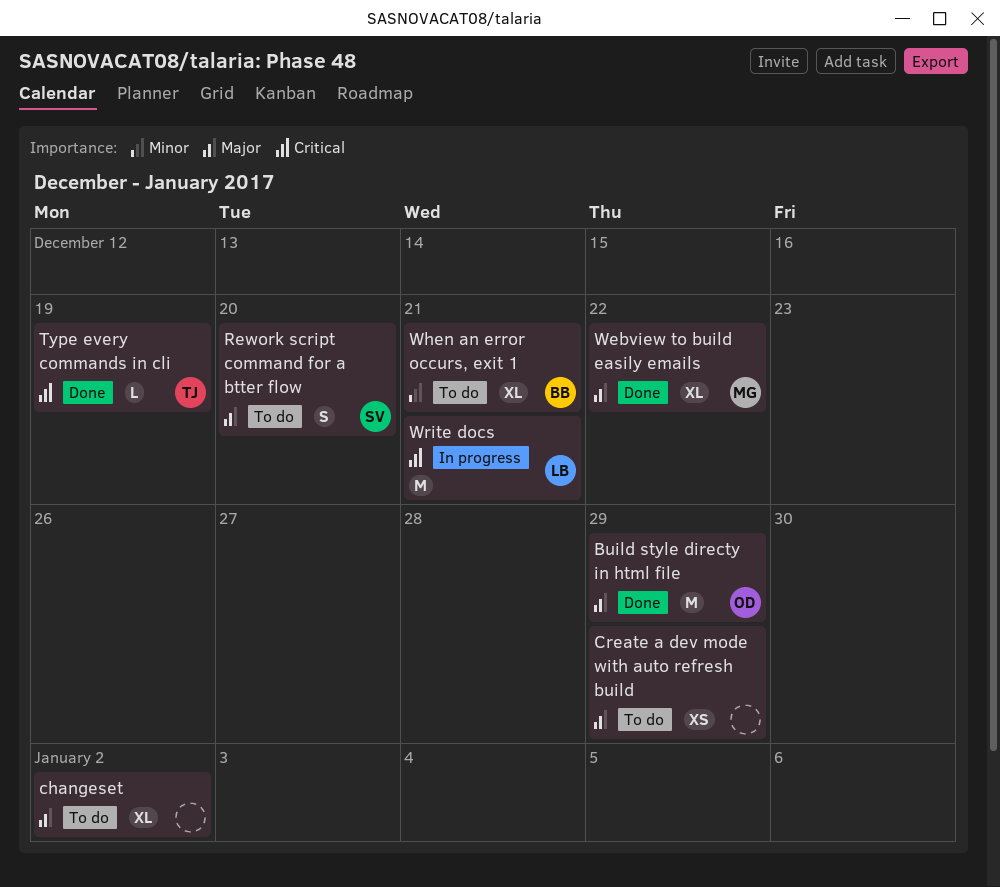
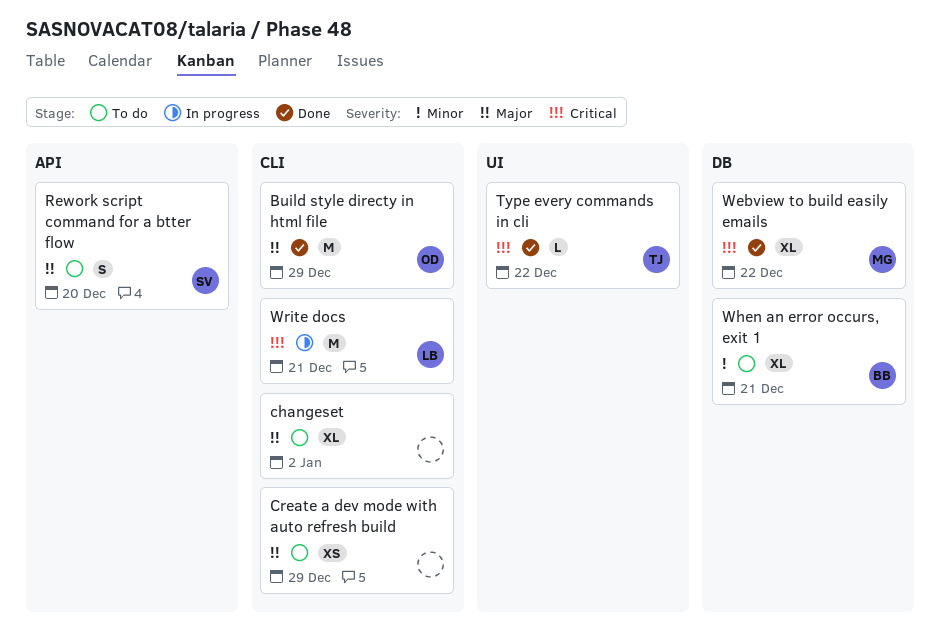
Type every commands in cli, due: Dec 19 -> Dec 22
Webview to build easily emails, priority: Major -> Critical

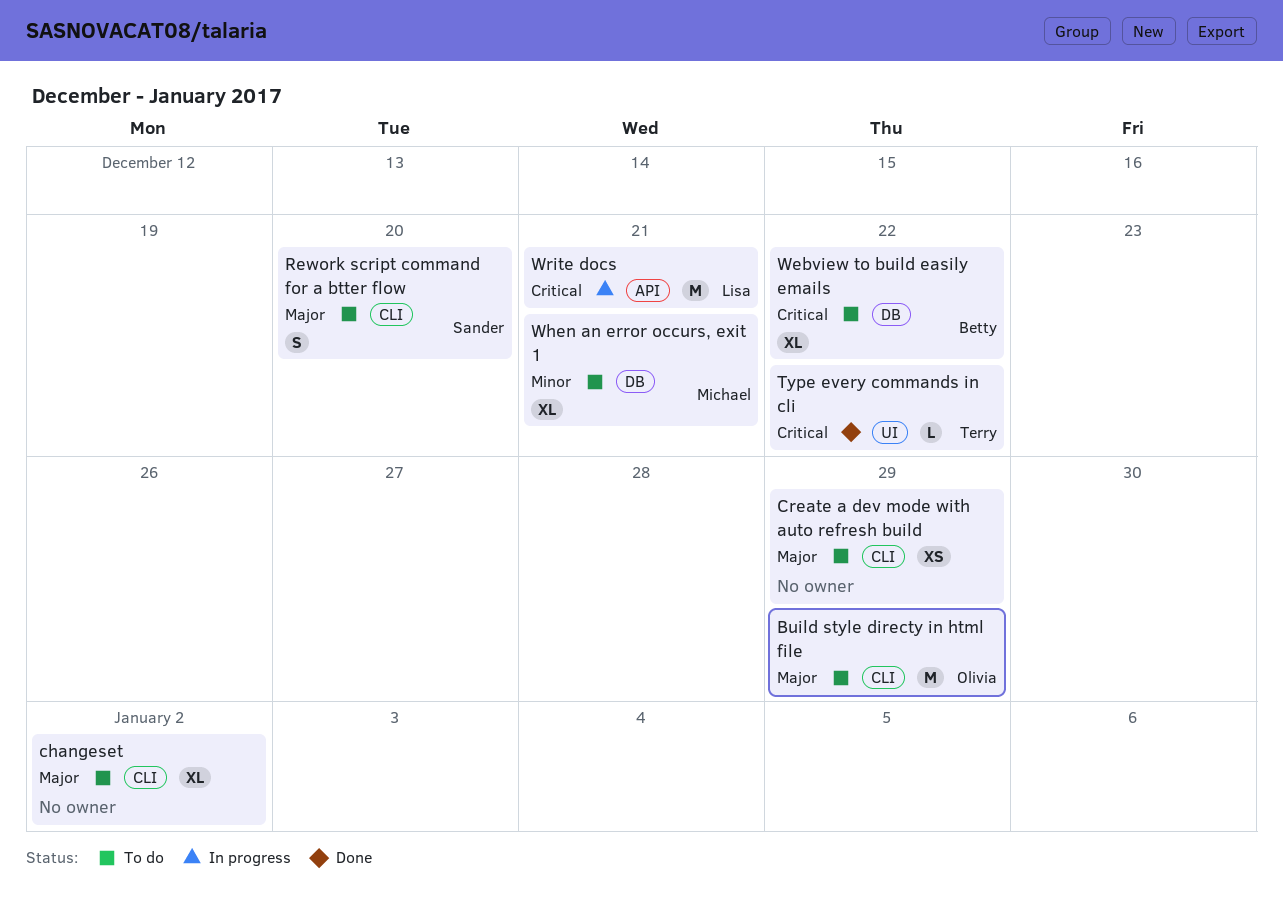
Build style directy in html file, status: Done -> To do
Rework script command for a btter flow, label: API -> CLI
Webview to build easily emails, status: Done -> To do
Webview to build easily emails, owner: Michael -> Betty
When an error occurs, exit 1, owner: Betty -> Michael
Write docs, label: CLI -> API

